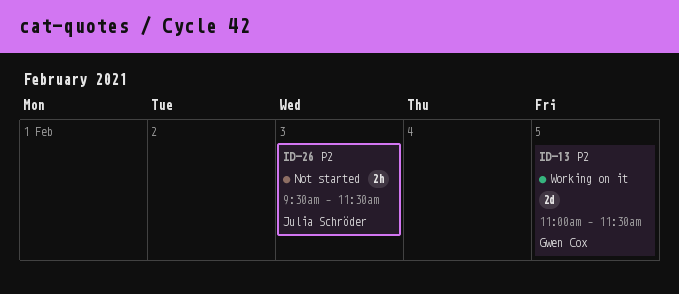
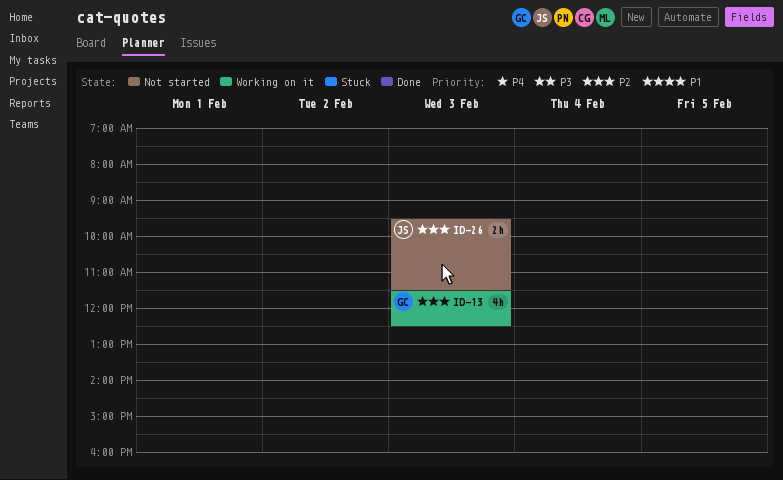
ID-13, estimate: 2d -> 4h
ID-13, day: Feb 5 -> Feb 3
ID-13, begins: 11:00 -> 11:30
ID-13, ends: 11:30 -> 12:30

